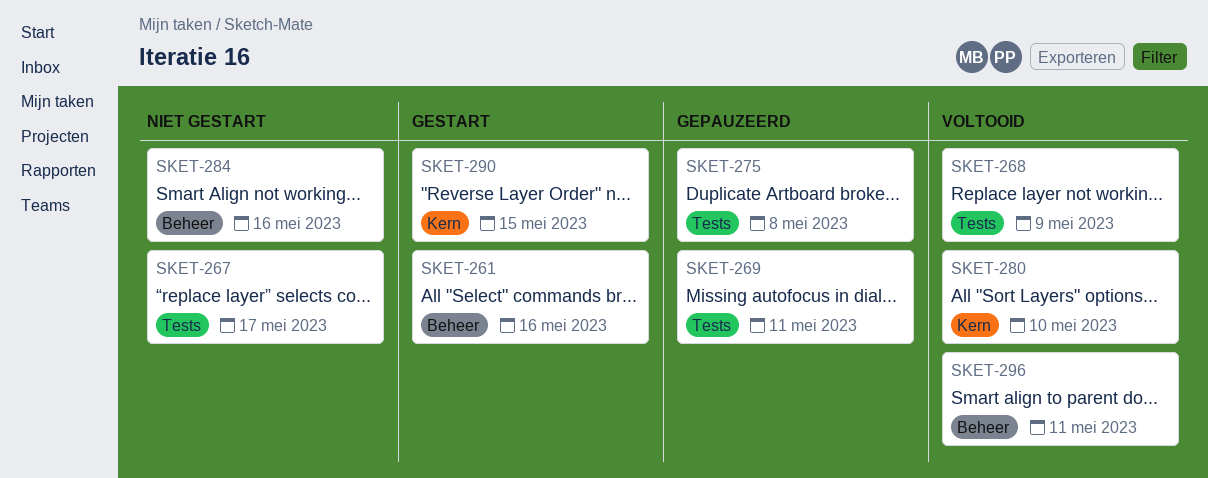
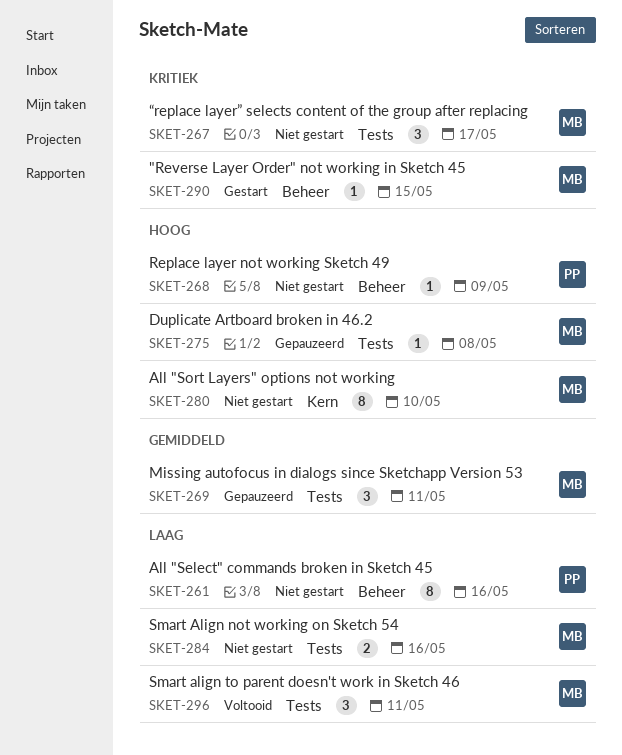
SKET-261, status: Gestart -> Niet gestart
SKET-268, status: Voltooid -> Niet gestart
SKET-268, label: Tests -> Beheer
SKET-280, status: Voltooid -> Niet gestart
SKET-284, label: Beheer -> Tests
SKET-290, label: Kern -> Beheer
SKET-296, label: Beheer -> Tests

